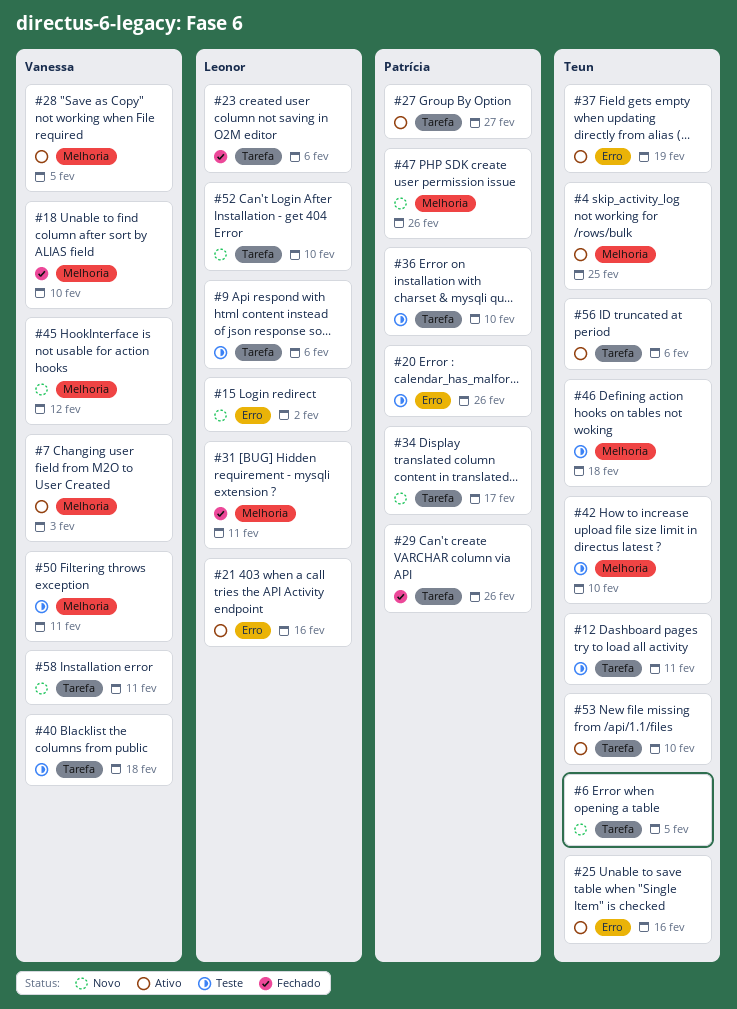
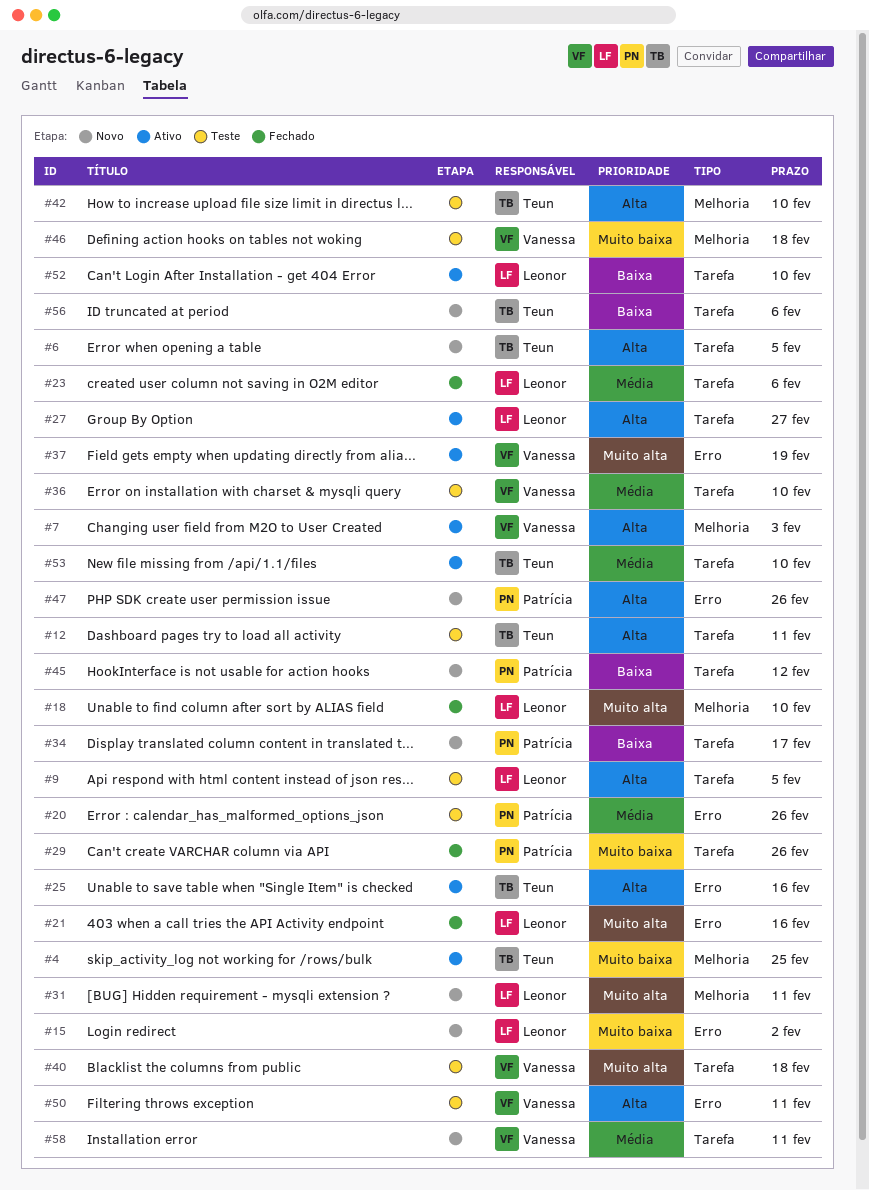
#9, due: Feb 6 -> Feb 5
#18, owner: Vanessa -> Leonor
#21, status: Ativo -> Fechado
#27, owner: Patrícia -> Leonor
#28: present -> none
#31, status: Fechado -> Novo
#36, owner: Patrícia -> Vanessa
#37, owner: Teun -> Vanessa
#45, owner: Vanessa -> Patrícia
#45, label: Melhoria -> Tarefa
#46, owner: Teun -> Vanessa
#47, label: Melhoria -> Erro
#50, label: Melhoria -> Erro
#52, status: Novo -> Ativo
#56, status: Ativo -> Novo

